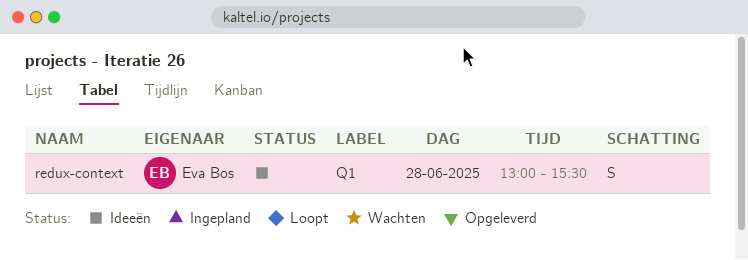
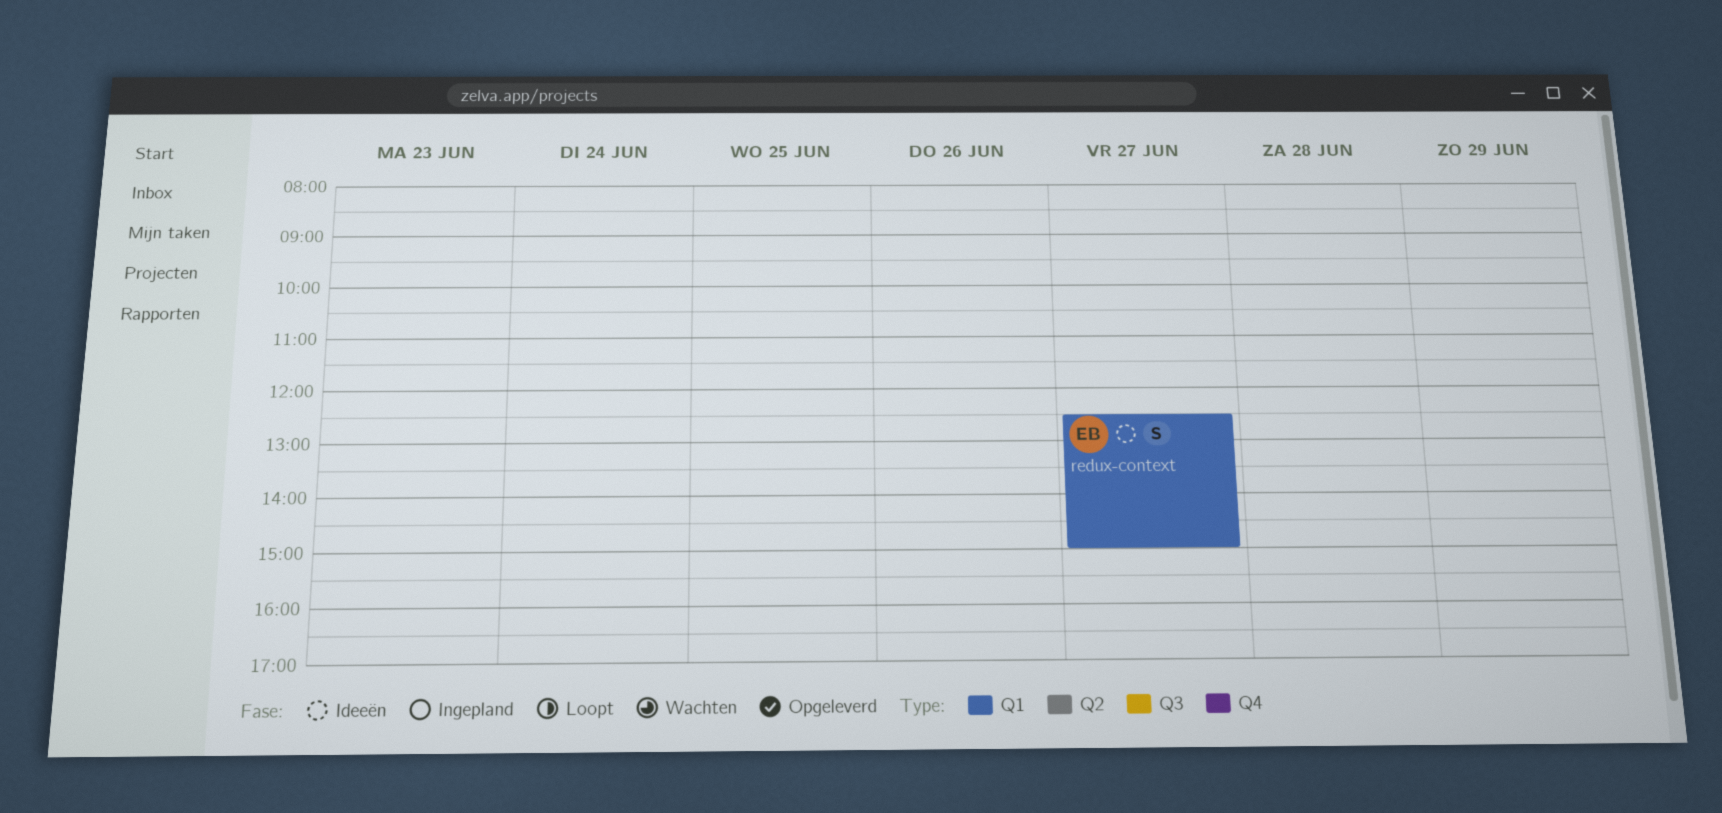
redux-context, day: Jun 28 -> Jun 27
redux-context, begins: 13:00 -> 12:30
redux-context, ends: 15:30 -> 15:00

